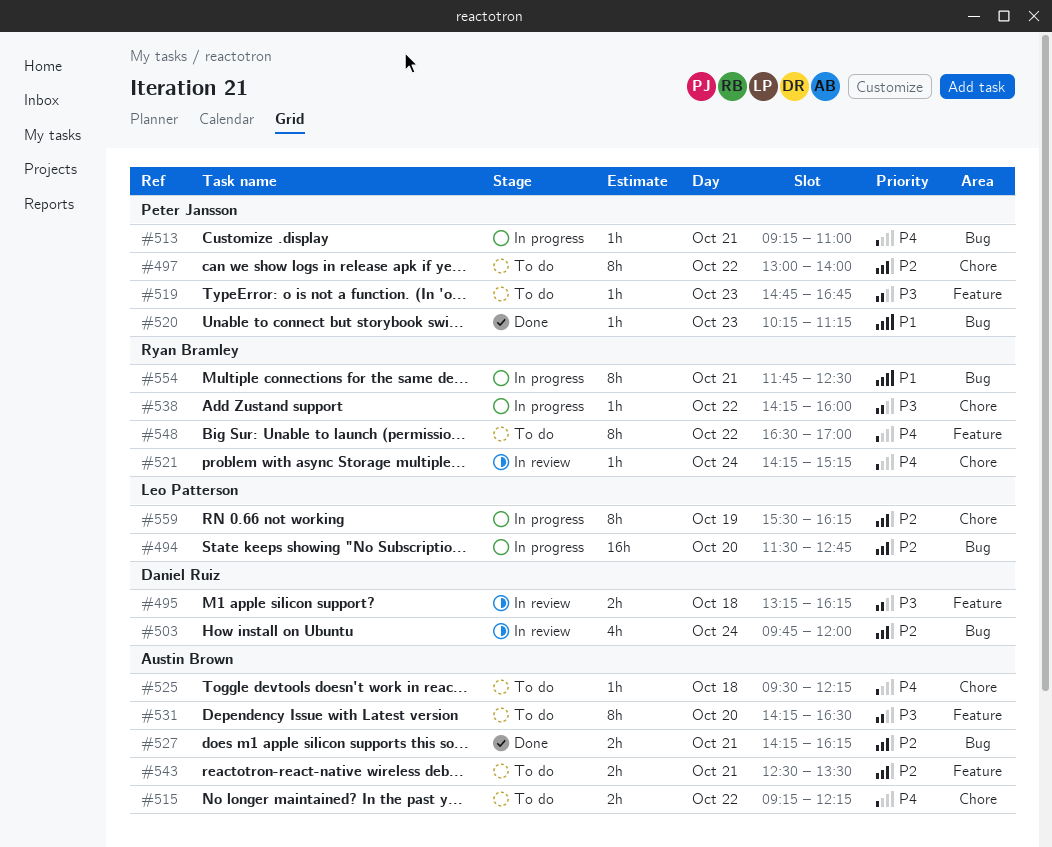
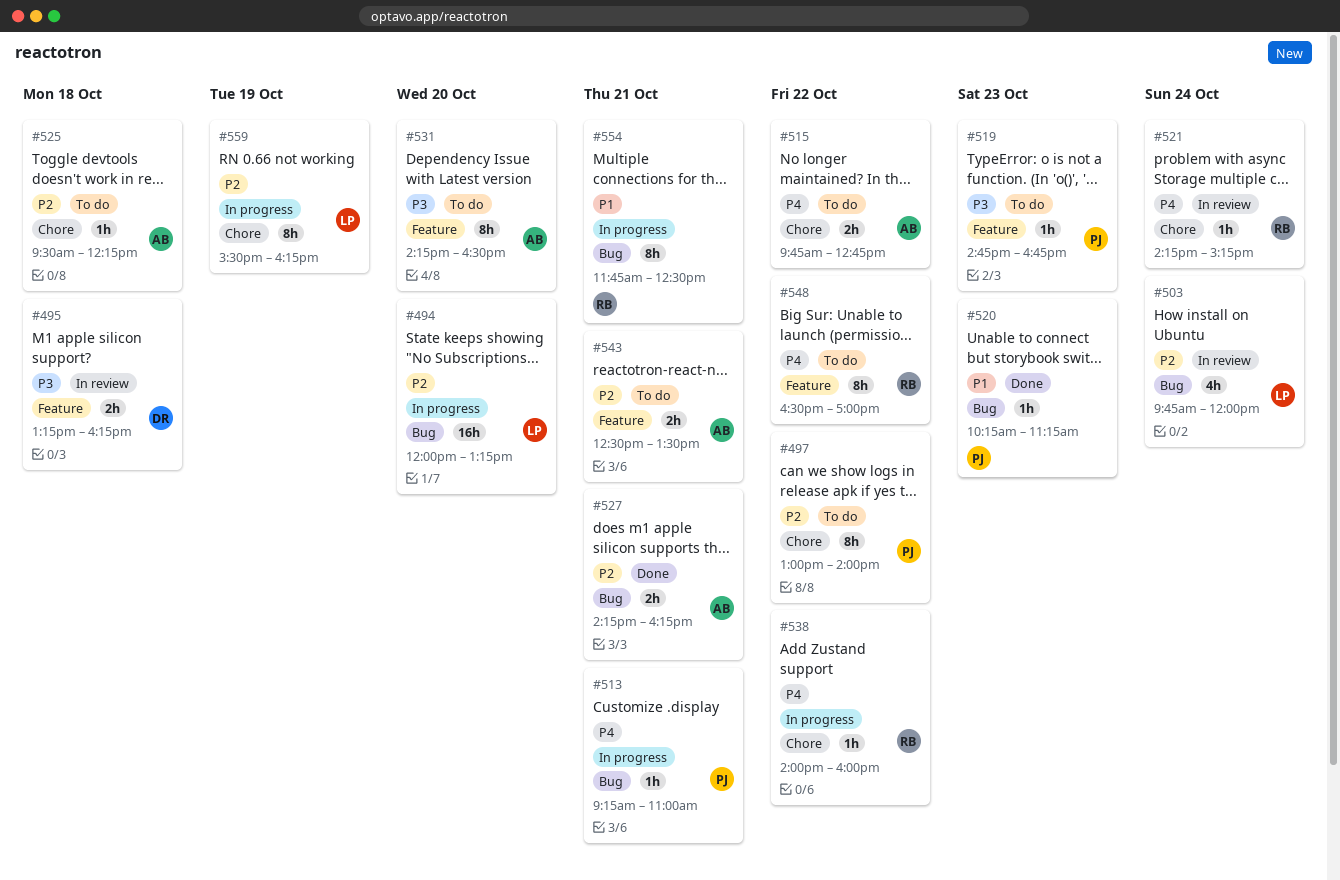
#494, begins: 11:30 -> 12:00
#494, ends: 12:45 -> 13:15
#503, owner: Daniel Ruiz -> Leo Patterson
#515, begins: 09:15 -> 09:45
#515, ends: 12:15 -> 12:45
#525, priority: P4 -> P2
#538, priority: P3 -> P4
#538, begins: 14:15 -> 14:00

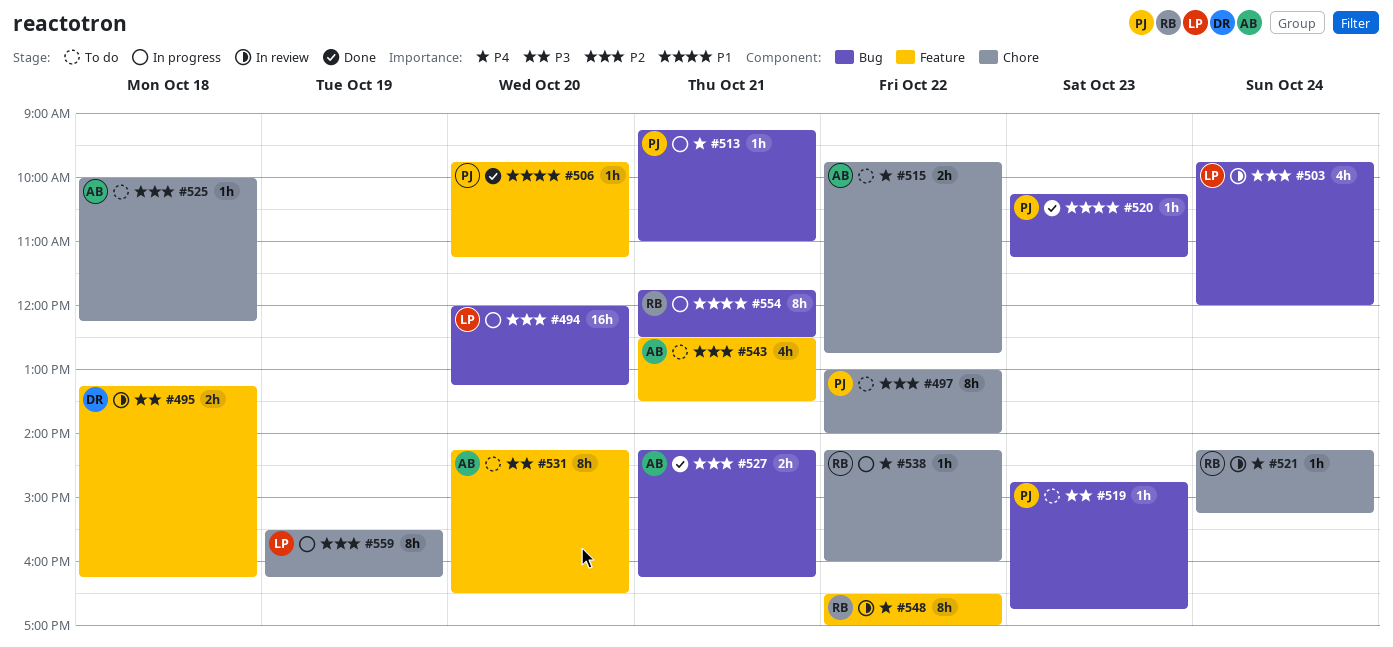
#506: none -> present
#519, label: Feature -> Bug
#525, begins: 09:30 -> 10:00
#538, begins: 14:00 -> 14:15
#543, estimate: 2h -> 4h
#548, status: To do -> In review

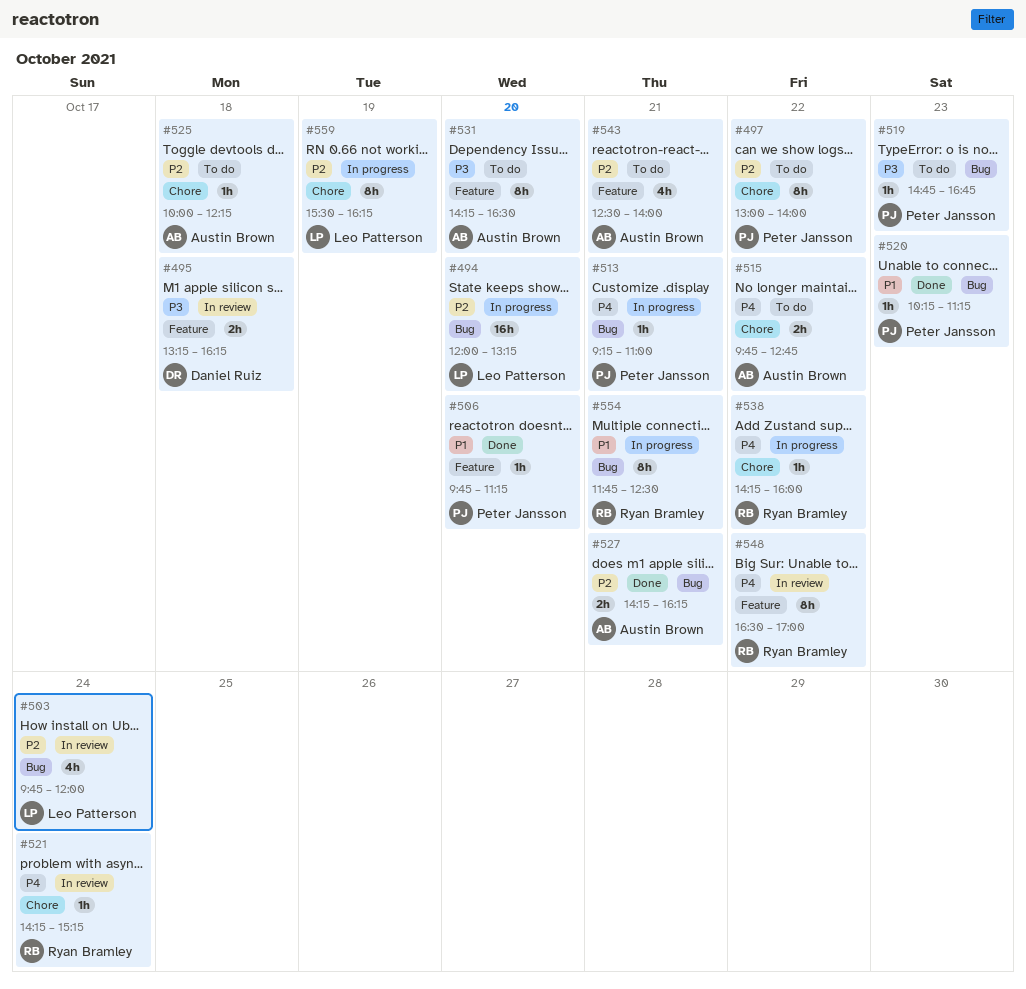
#543, ends: 13:30 -> 14:00

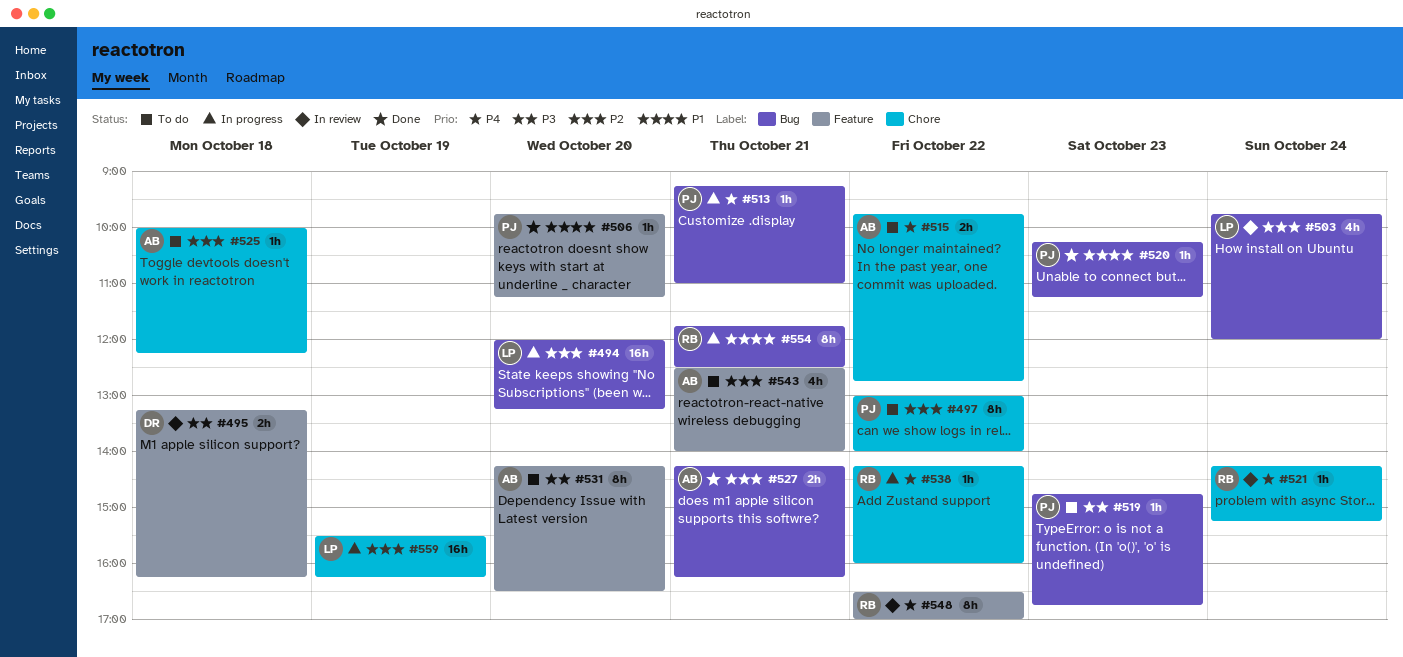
#559, estimate: 8h -> 16h

